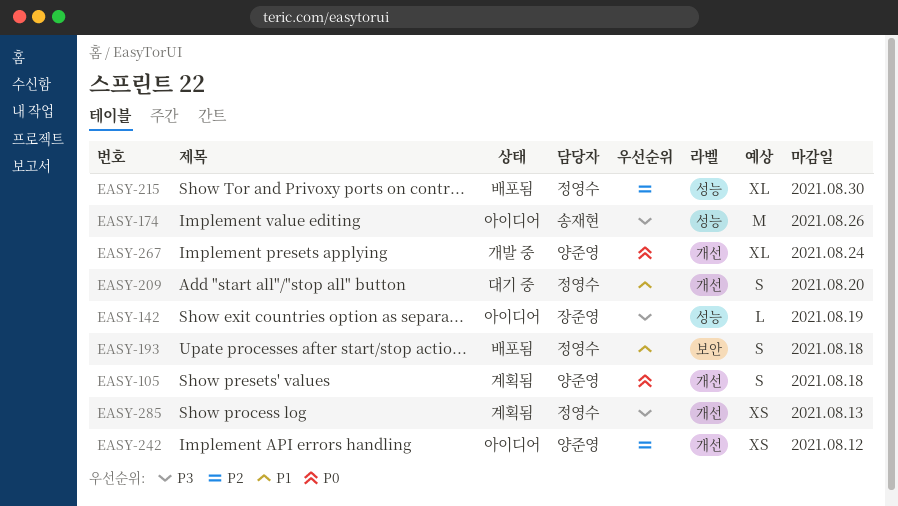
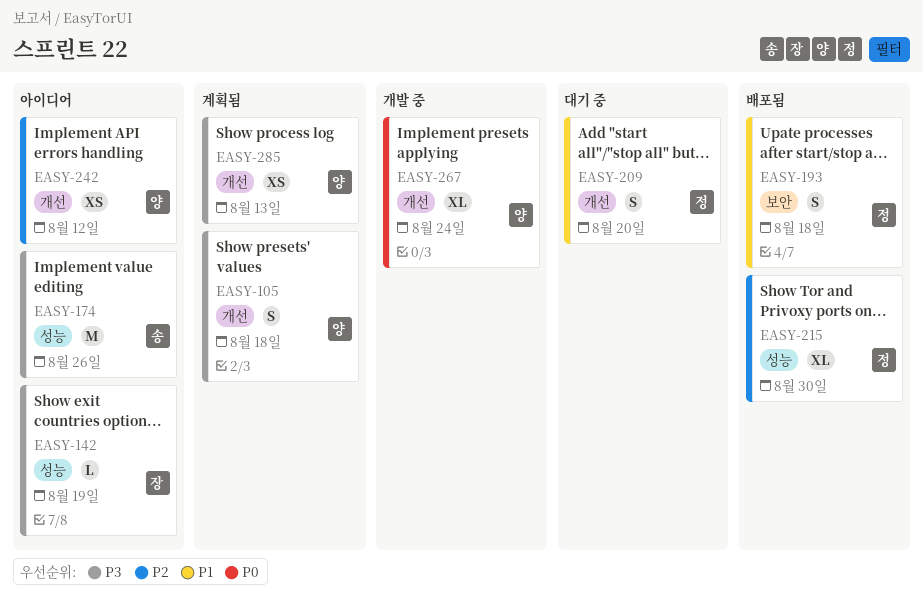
EASY-105, priority: P0 -> P3
EASY-285, owner: 정영수 -> 양준영

